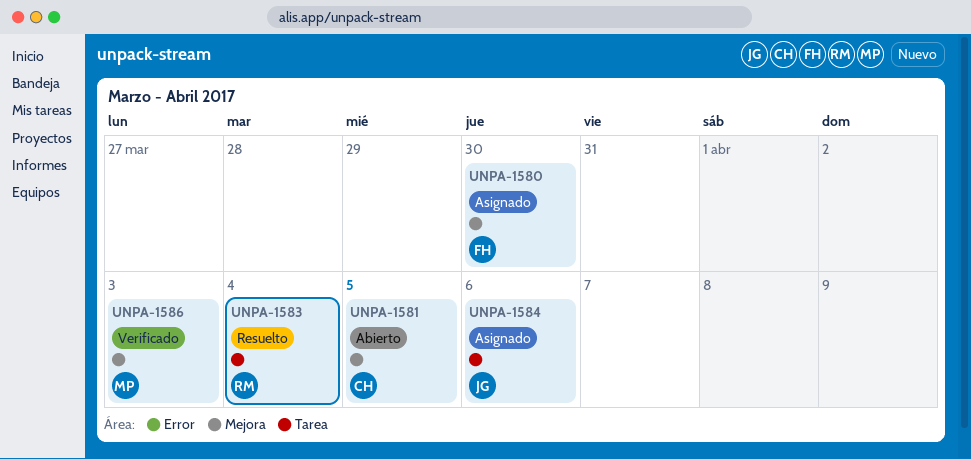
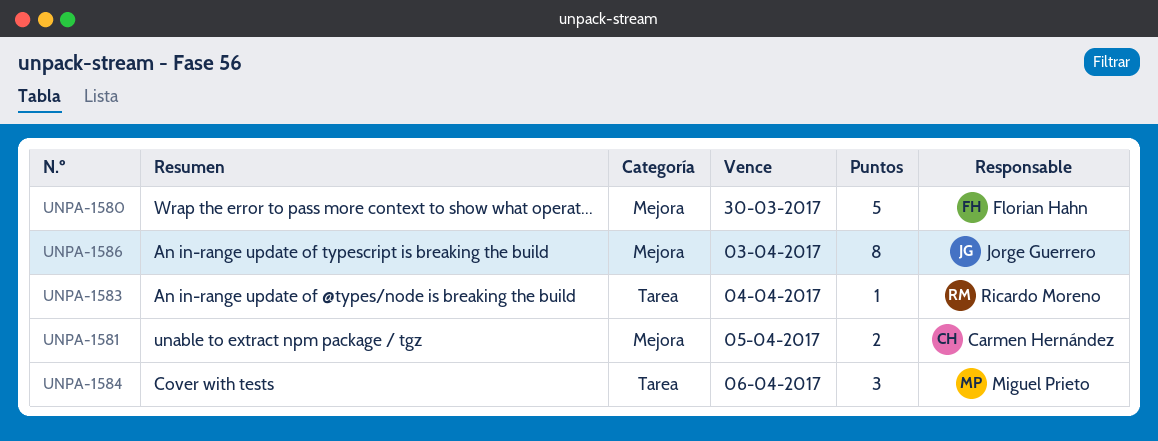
UNPA-1584, owner: Jorge Guerrero -> Miguel Prieto
UNPA-1586, owner: Miguel Prieto -> Jorge Guerrero

